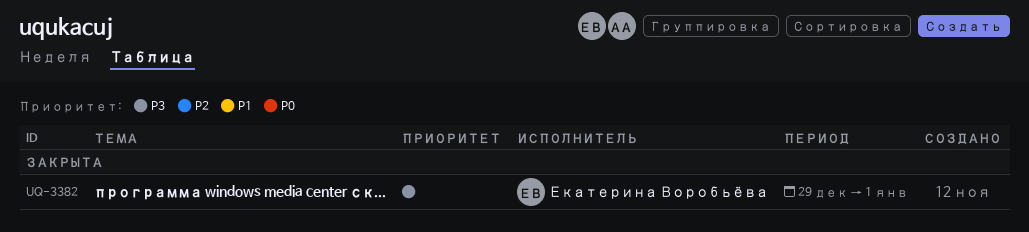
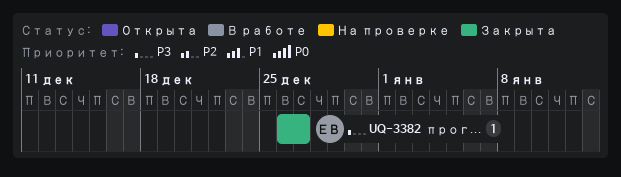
UQ-3382, start: Dec 29 -> Dec 26
UQ-3382, due: Jan 1 -> Dec 27

